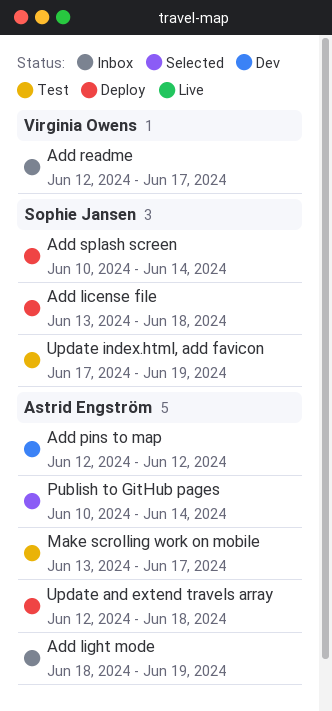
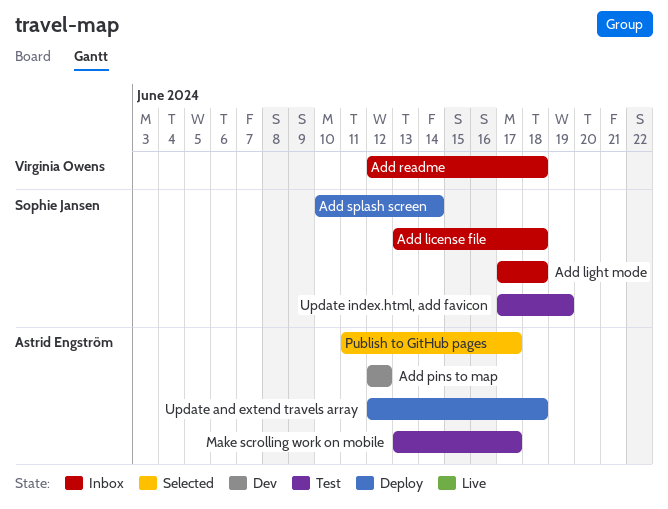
Add license file, status: Deploy -> Inbox
Add light mode, owner: Astrid Engström -> Sophie Jansen
Add light mode, start: Jun 18 -> Jun 17
Add light mode, due: Jun 19 -> Jun 18
Add readme, due: Jun 17 -> Jun 18
Publish to GitHub pages, start: Jun 10 -> Jun 11
Publish to GitHub pages, due: Jun 14 -> Jun 17

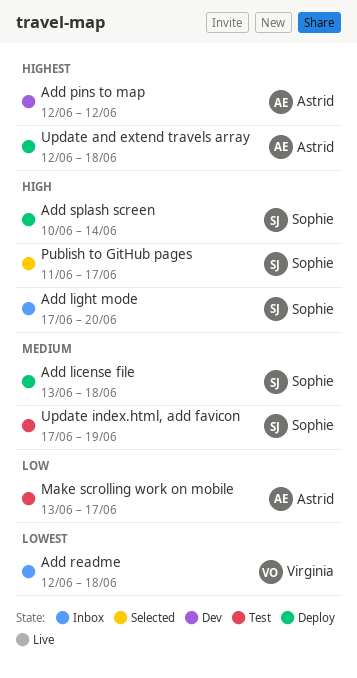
Add license file, status: Inbox -> Deploy
Add light mode, due: Jun 18 -> Jun 20
Publish to GitHub pages, owner: Astrid Engström -> Sophie Jansen

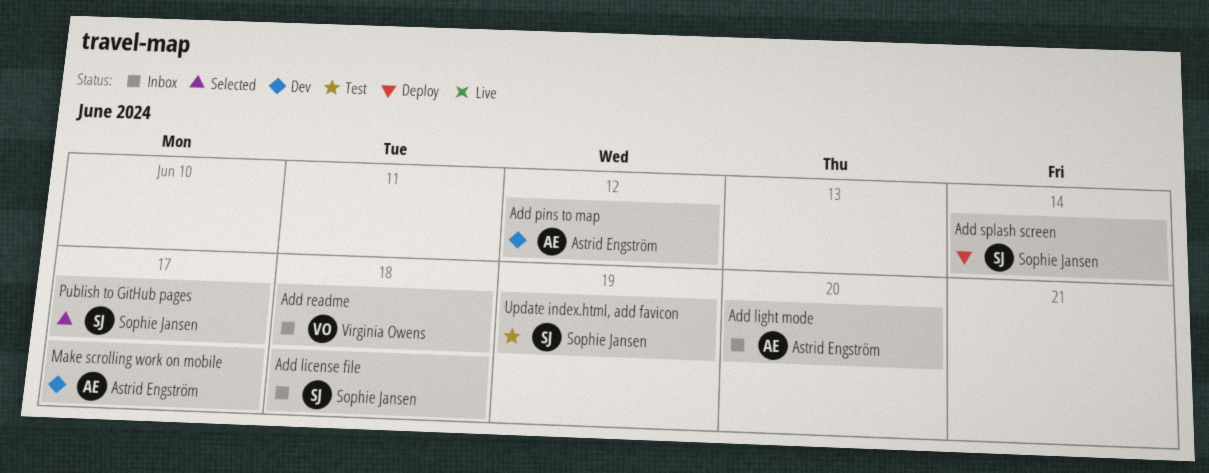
Add license file, status: Deploy -> Inbox
Add light mode, owner: Sophie Jansen -> Astrid Engström
Make scrolling work on mobile, status: Test -> Dev
Update and extend travels array: present -> none

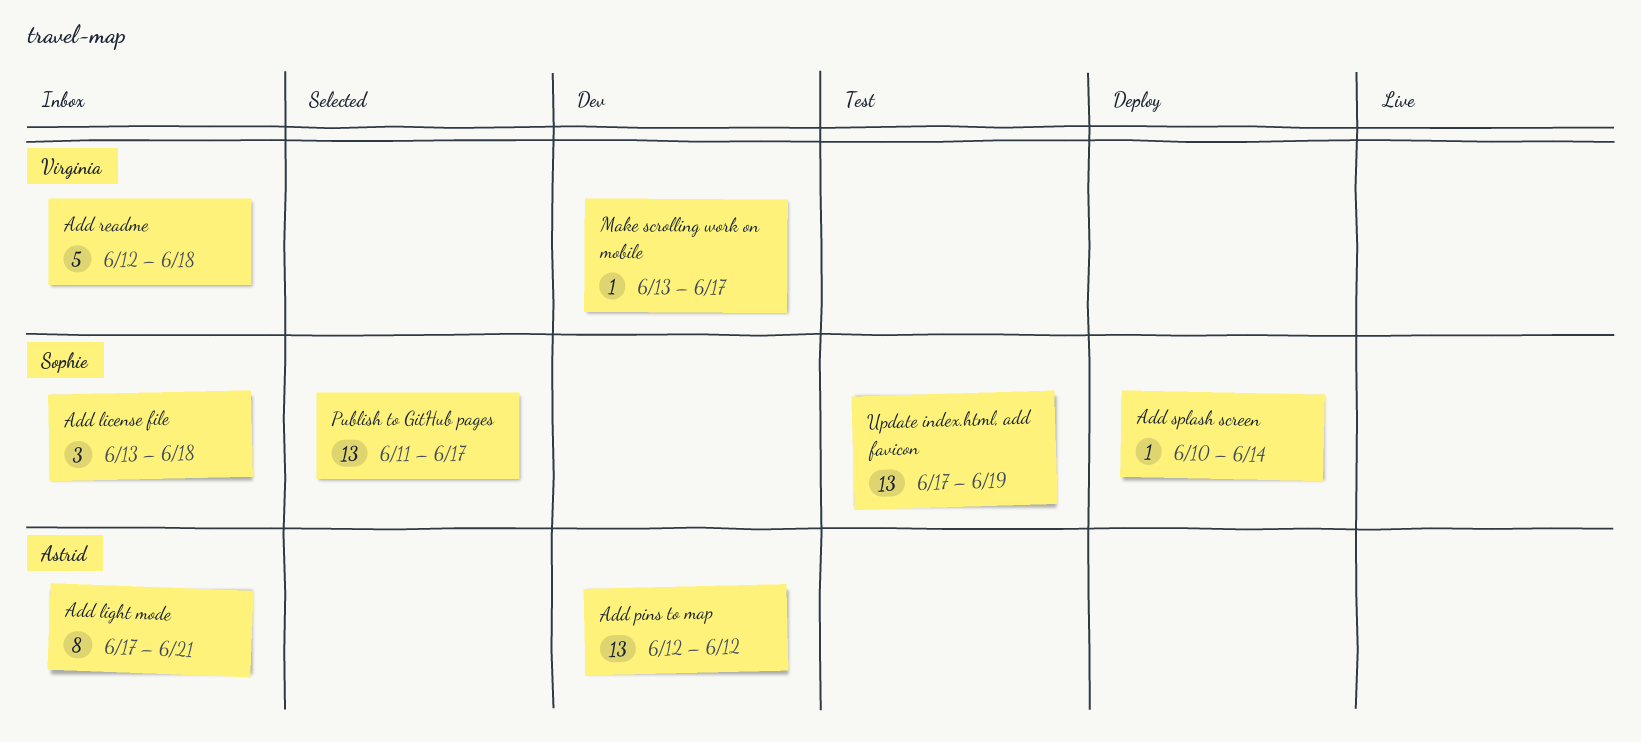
Add light mode, due: Jun 20 -> Jun 21
Make scrolling work on mobile, owner: Astrid Engström -> Virginia Owens

